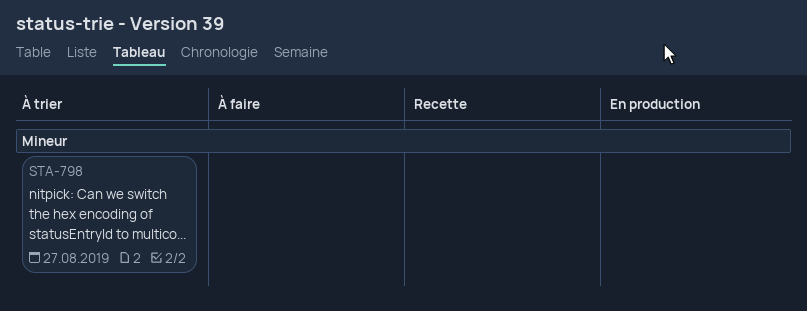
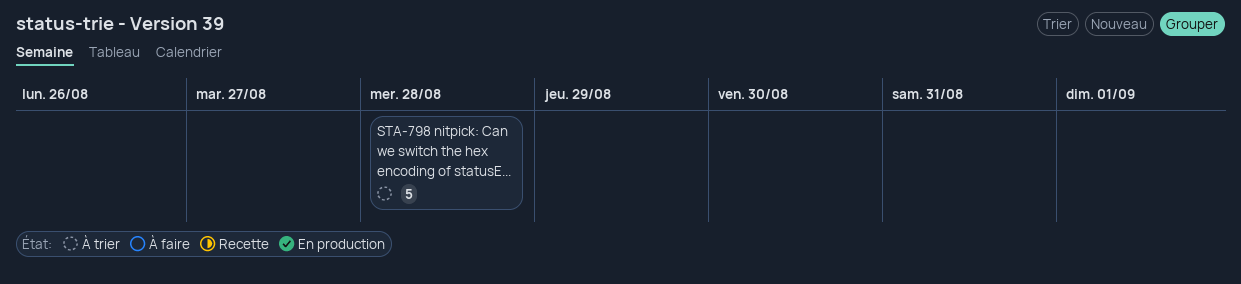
STA-798, due: Aug 27 -> Aug 28

